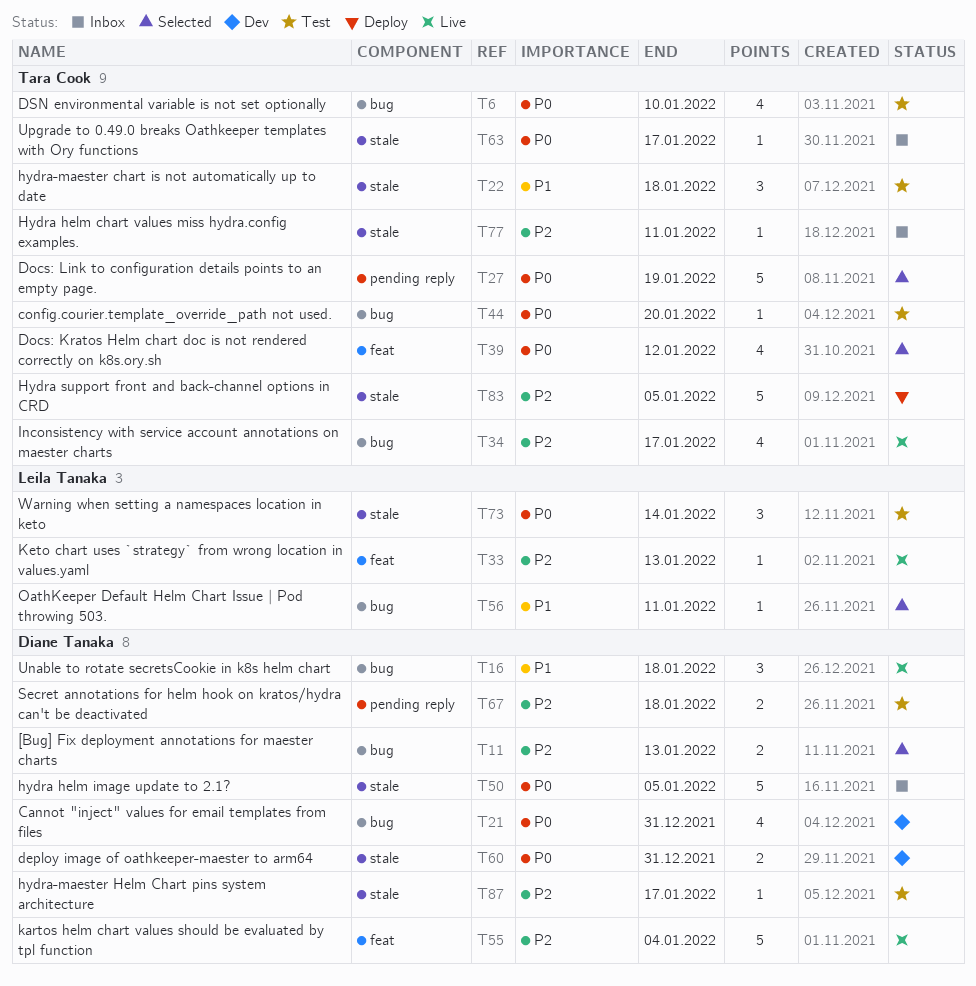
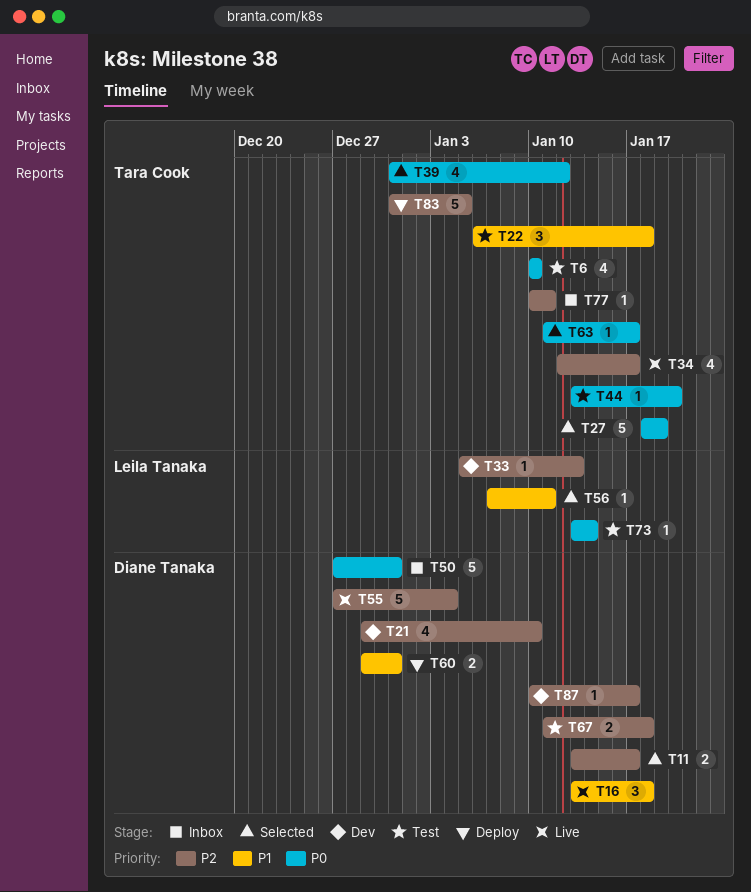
T11, due: Jan 13 -> Jan 17
T21, priority: P0 -> P2
T21, due: Dec 31 -> Jan 10
T33, status: Live -> Dev
T50, due: Jan 5 -> Dec 31
T60, status: Dev -> Deploy
T60, priority: P0 -> P1
T63, status: Inbox -> Selected
T73, estimate: 3 -> 1
T87, status: Test -> Dev

